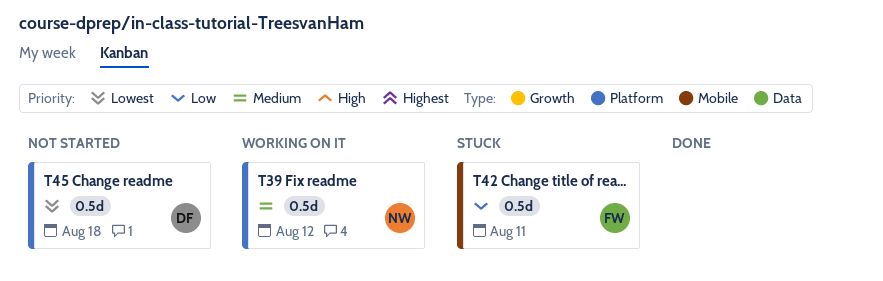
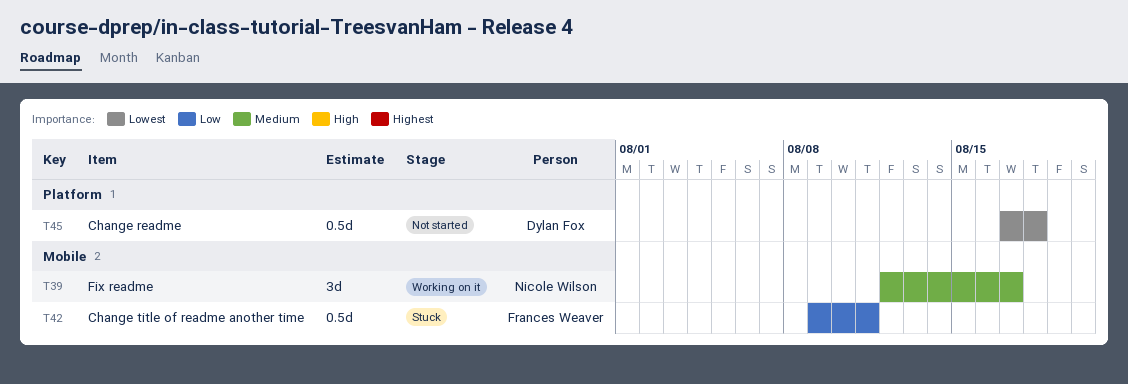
T39, label: Platform -> Mobile
T39, estimate: 0.5d -> 3d
T39, due: Aug 12 -> Aug 17

